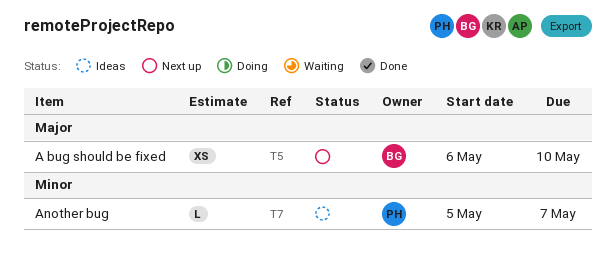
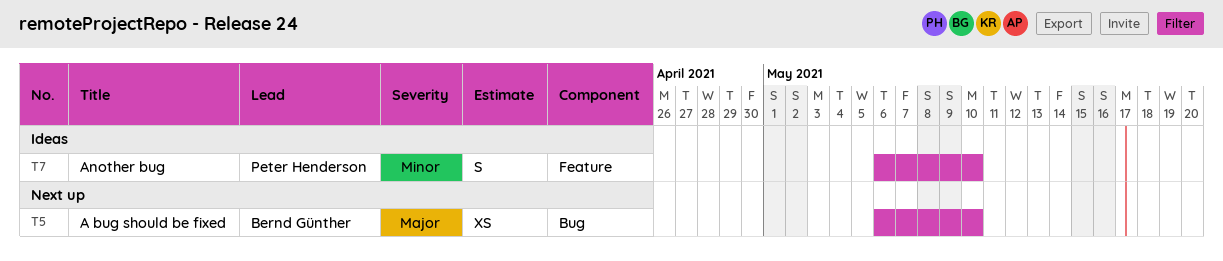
T7, estimate: L -> S
T7, start: May 5 -> May 6
T7, due: May 7 -> May 10

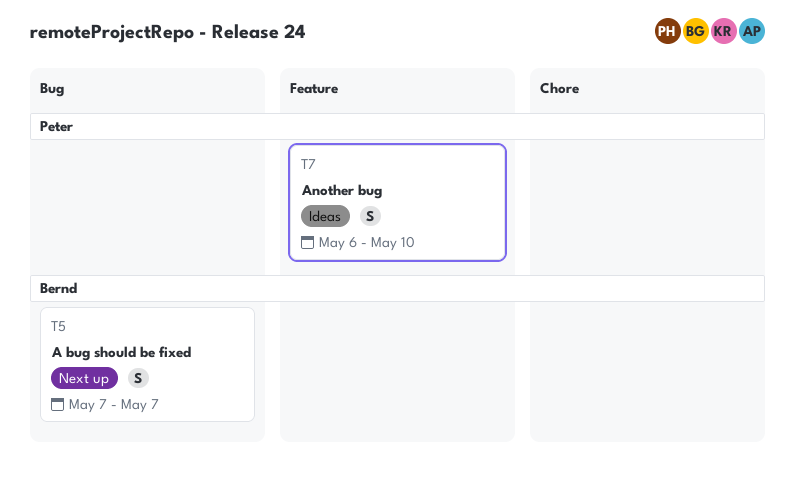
T5, estimate: XS -> S
T5, start: May 6 -> May 7
T5, due: May 10 -> May 7

